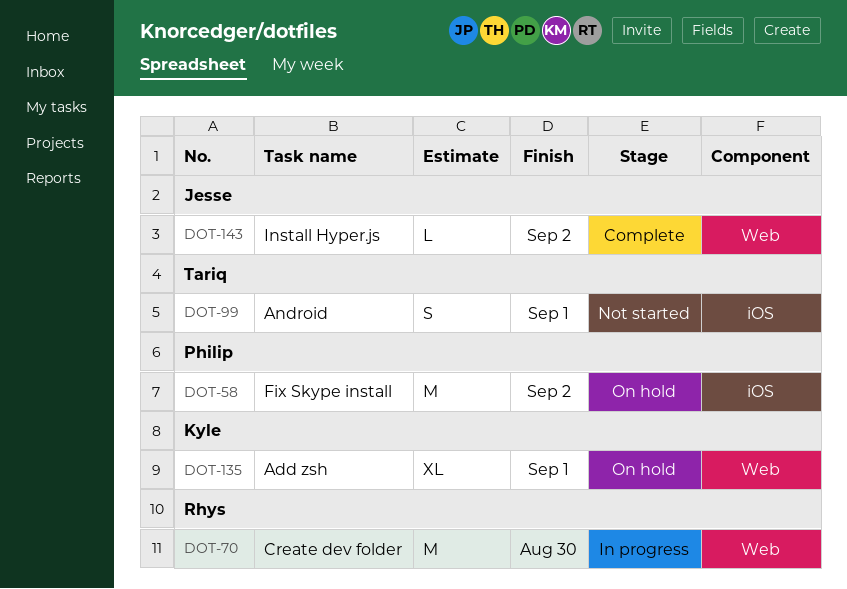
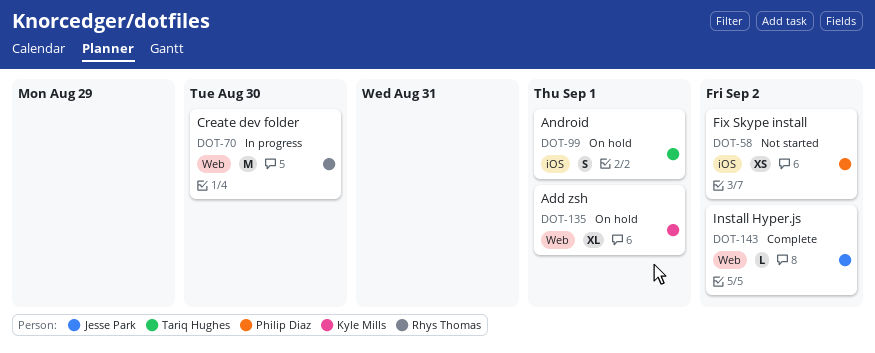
DOT-58, status: On hold -> Not started
DOT-58, estimate: M -> XS
DOT-99, status: Not started -> On hold

